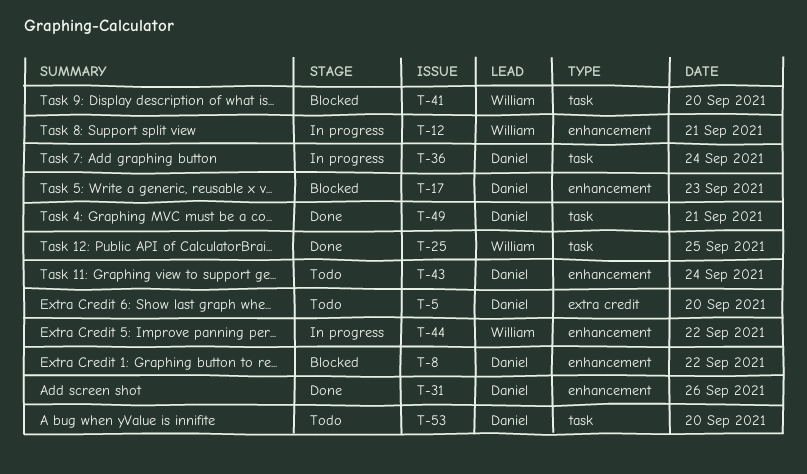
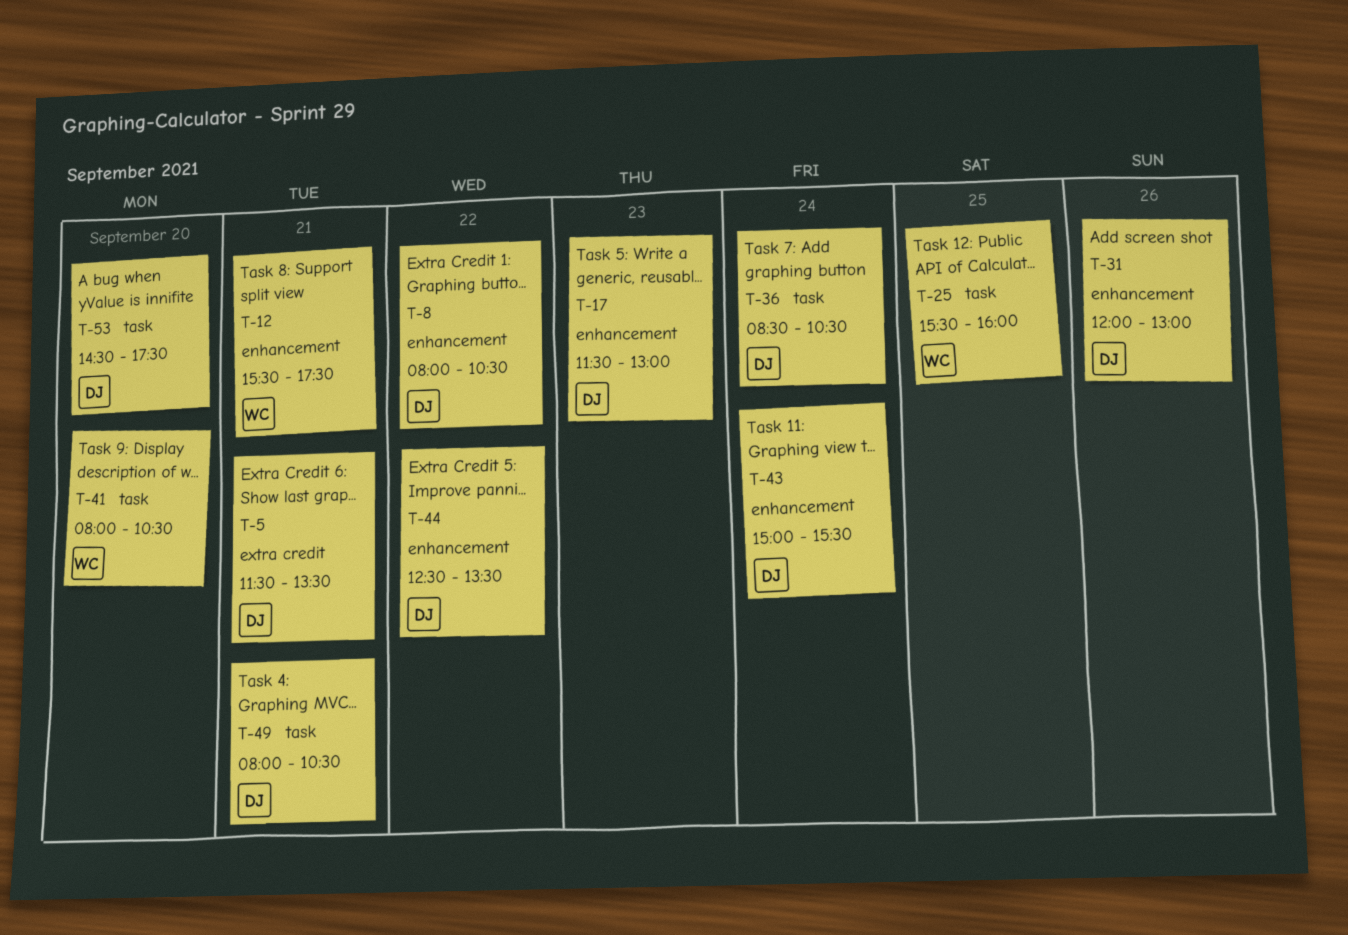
T-5, day: Sep 20 -> Sep 21
T-44, owner: William -> Daniel

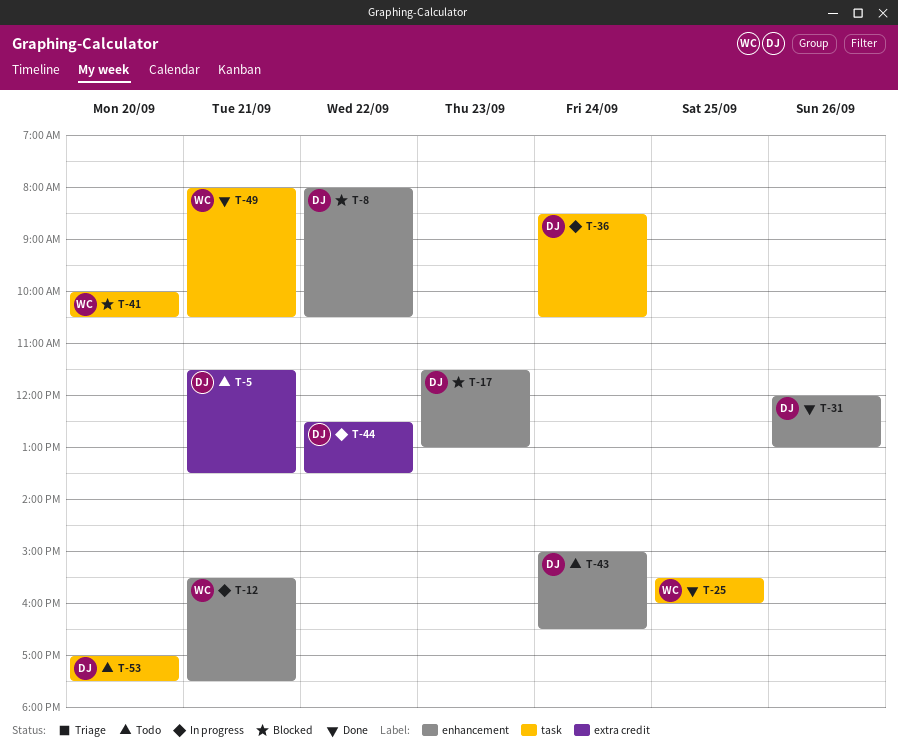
T-41, begins: 08:00 -> 10:00
T-43, ends: 15:30 -> 16:30
T-44, label: enhancement -> extra credit
T-49, owner: DJ -> WC
T-53, begins: 14:30 -> 17:00

